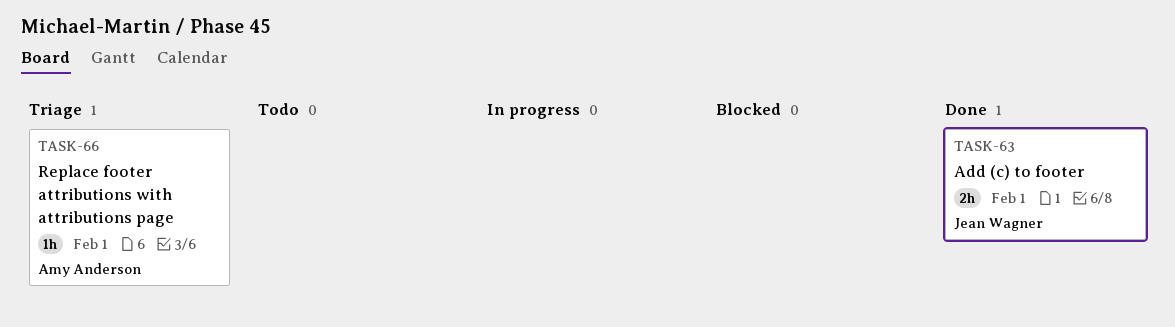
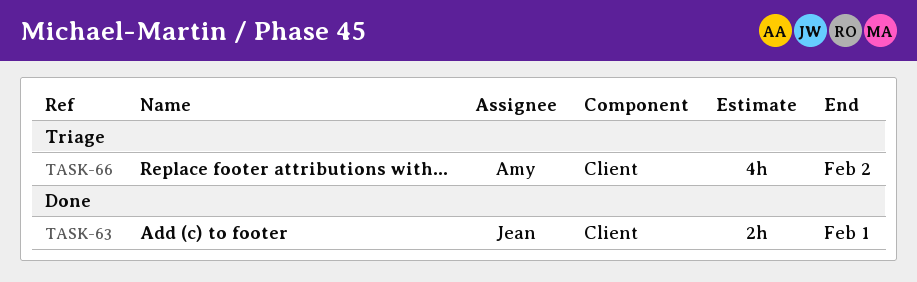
TASK-66, estimate: 1h -> 4h
TASK-66, due: Feb 1 -> Feb 2

